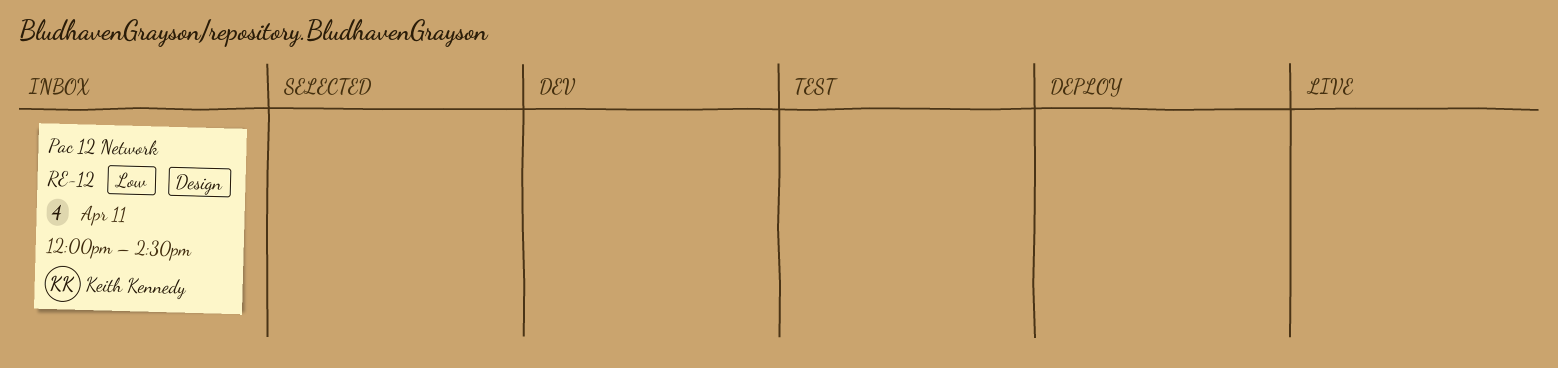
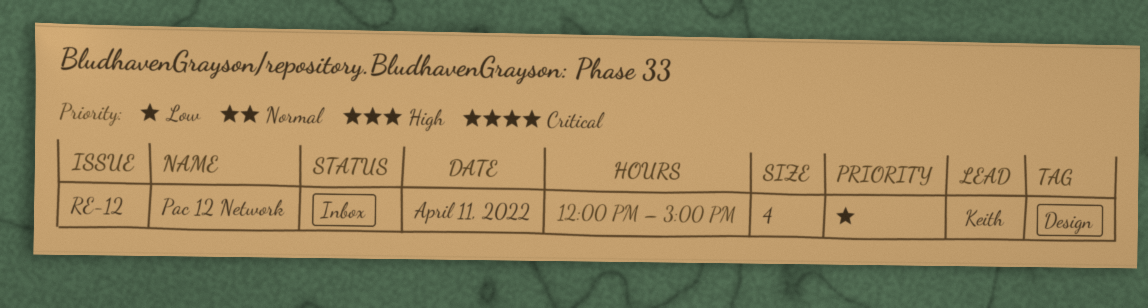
RE-12, ends: 14:30 -> 15:00

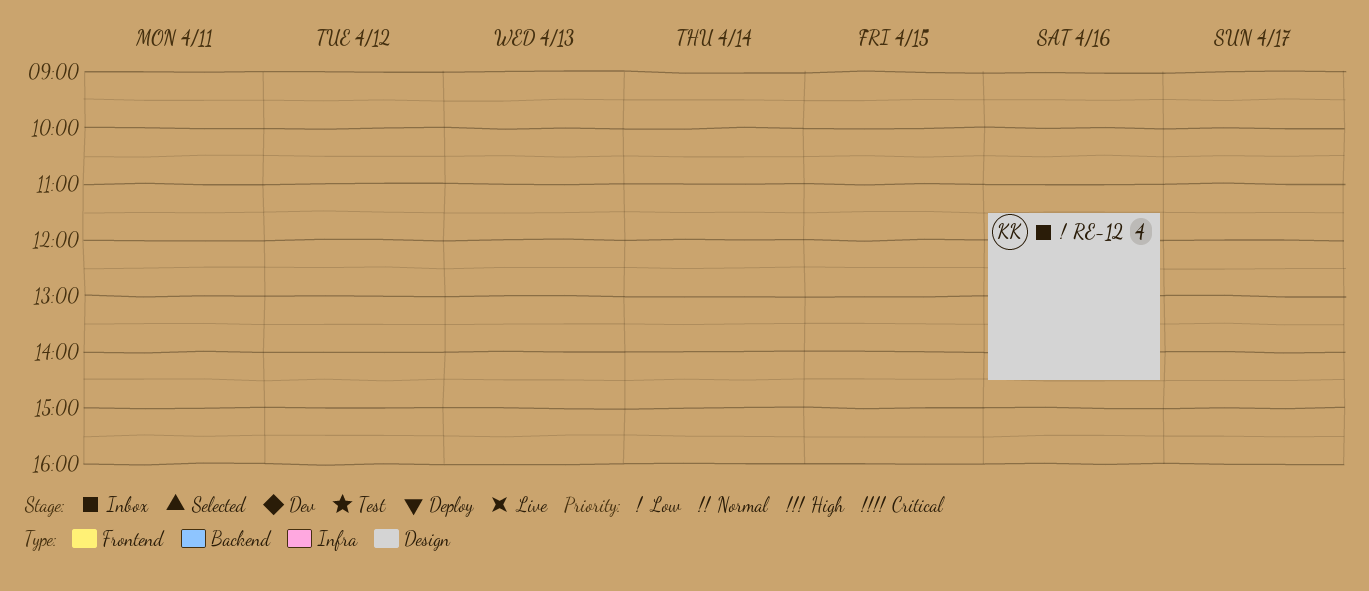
RE-12, day: Apr 11 -> Apr 16
RE-12, begins: 12:00 -> 11:30
RE-12, ends: 15:00 -> 14:30

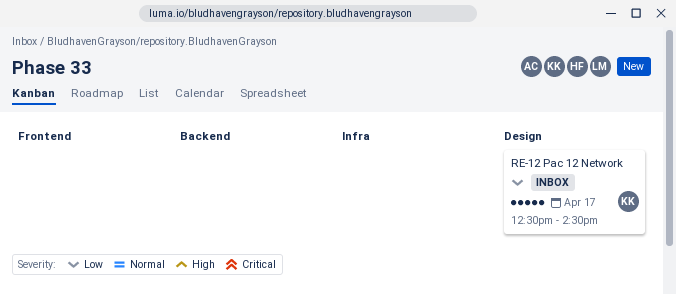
RE-12, estimate: 4 -> 5
RE-12, day: Apr 16 -> Apr 17
RE-12, begins: 11:30 -> 12:30

